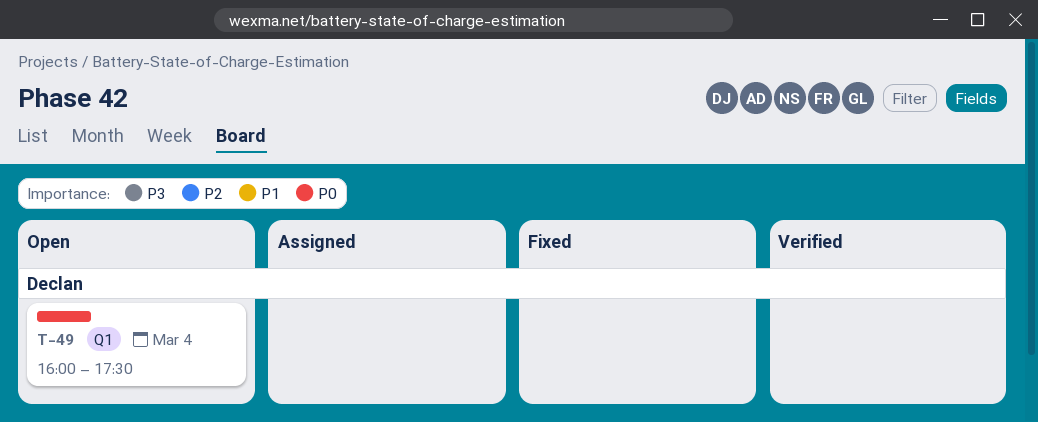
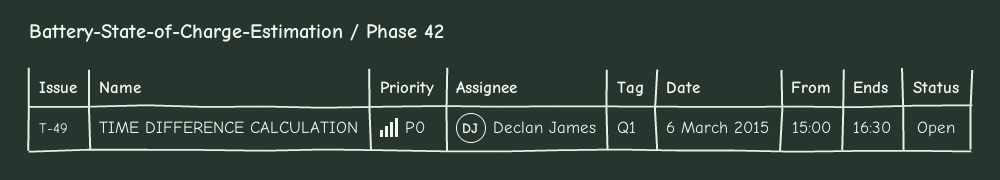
T-49, day: Mar 4 -> Mar 6
T-49, begins: 16:00 -> 15:00
T-49, ends: 17:30 -> 16:30

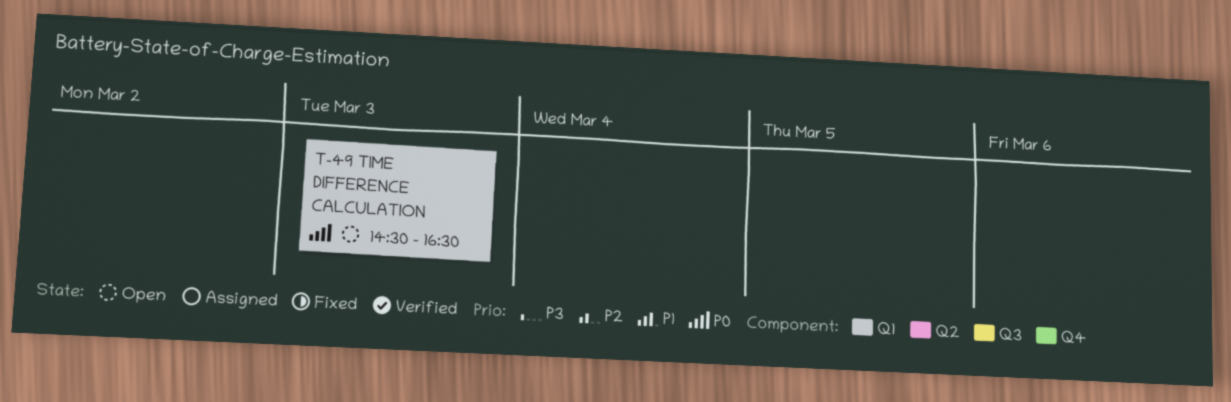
T-49, day: Mar 6 -> Mar 3
T-49, begins: 15:00 -> 14:30

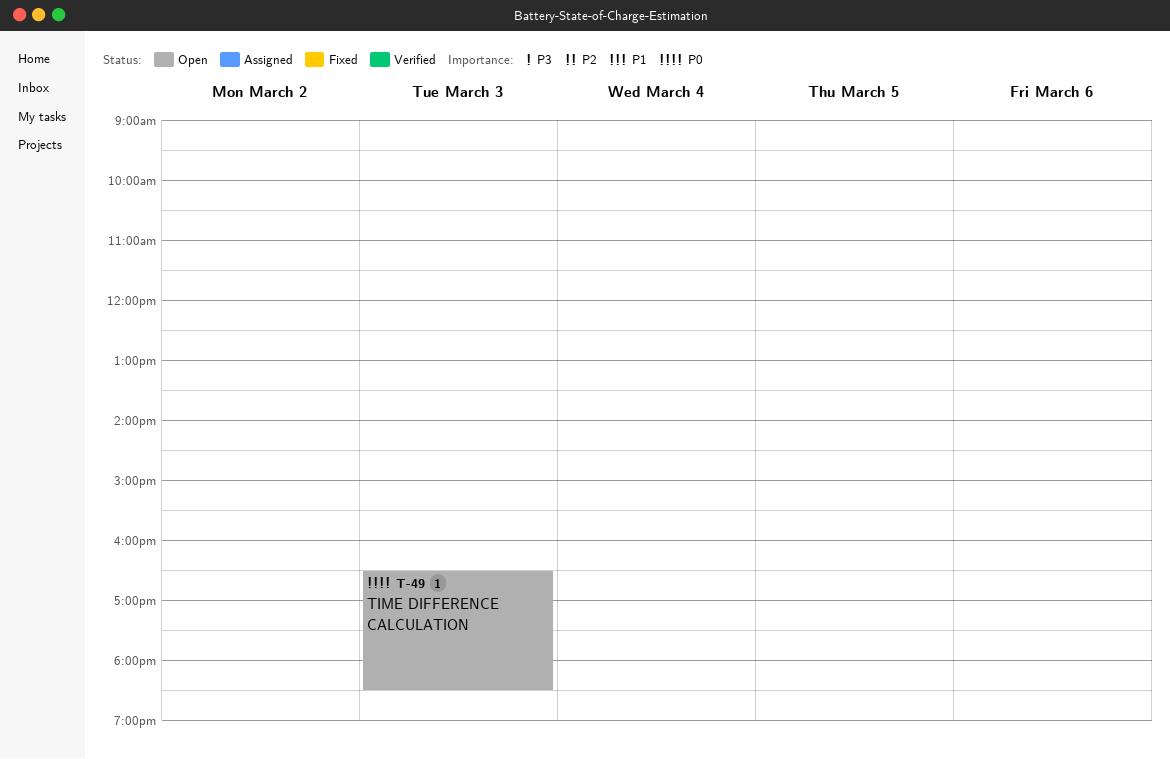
T-49, begins: 14:30 -> 16:30
T-49, ends: 16:30 -> 18:30

